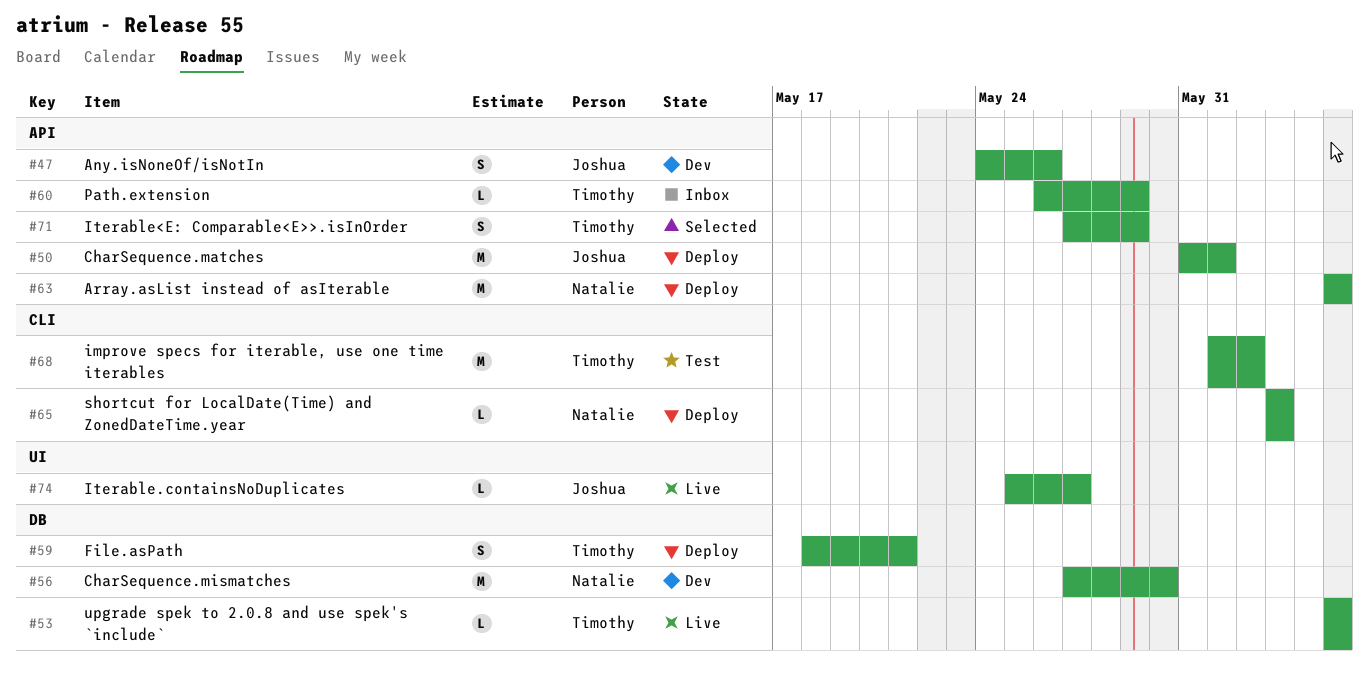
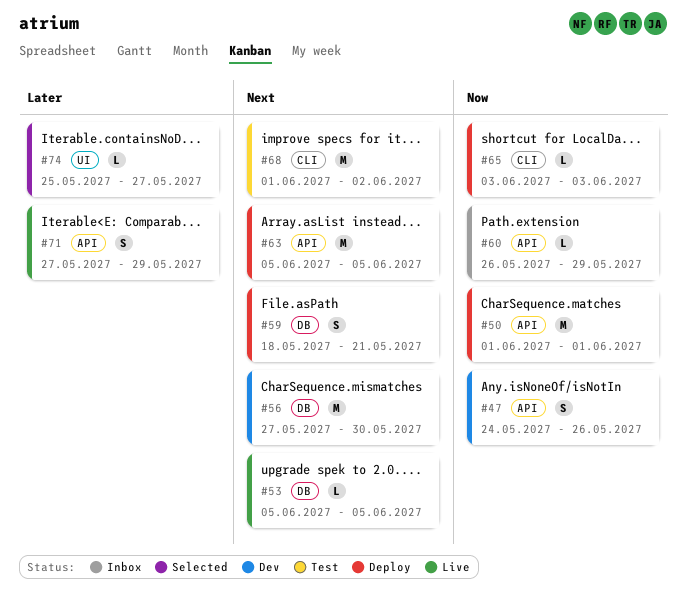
#50, start: May 31 -> Jun 1
#71, status: Selected -> Live
#74, status: Live -> Selected

